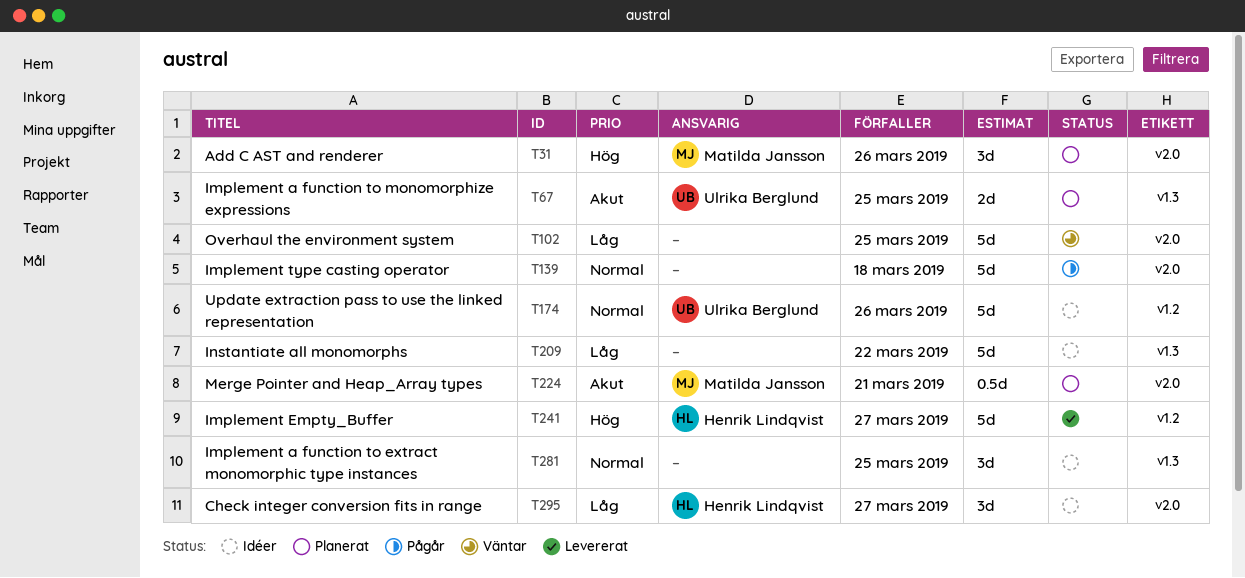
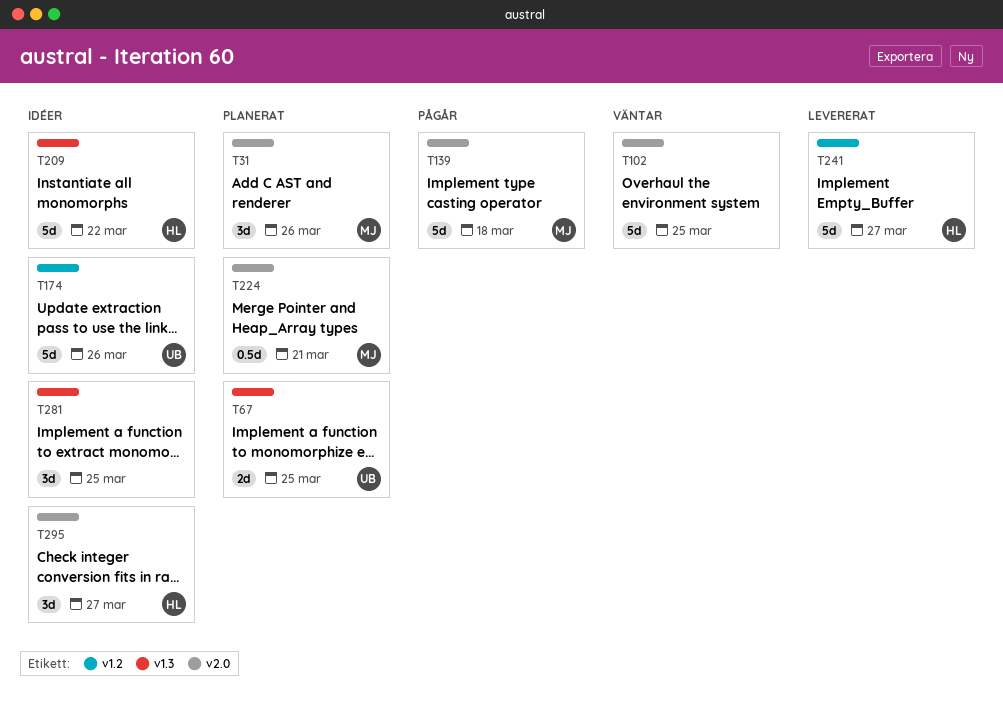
T139, owner: none -> Matilda Jansson
T209, owner: none -> Henrik Lindqvist

